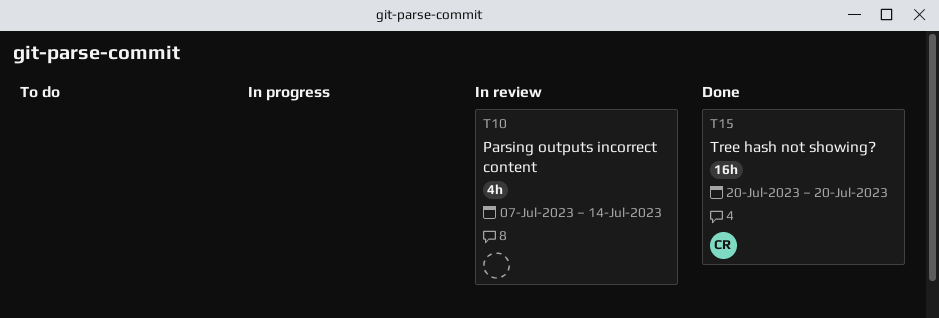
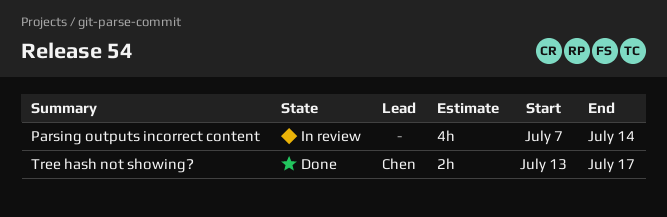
Tree hash not showing?, estimate: 16h -> 2h
Tree hash not showing?, start: Jul 20 -> Jul 13
Tree hash not showing?, due: Jul 20 -> Jul 17

